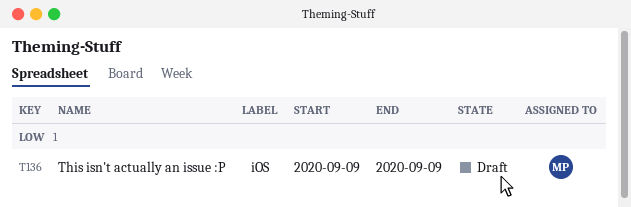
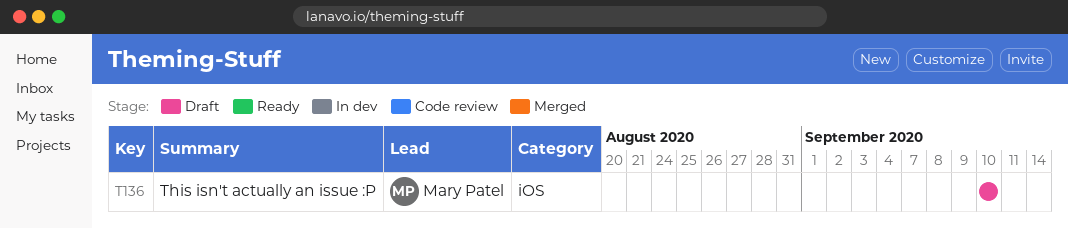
T136, start: Sep 9 -> Sep 10
T136, due: Sep 9 -> Sep 10

